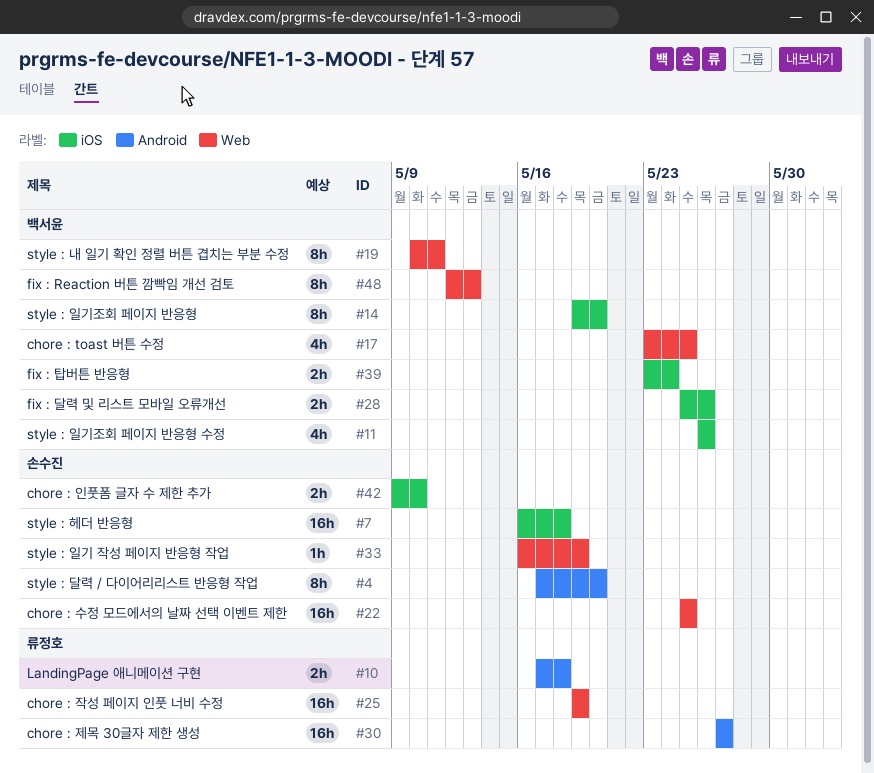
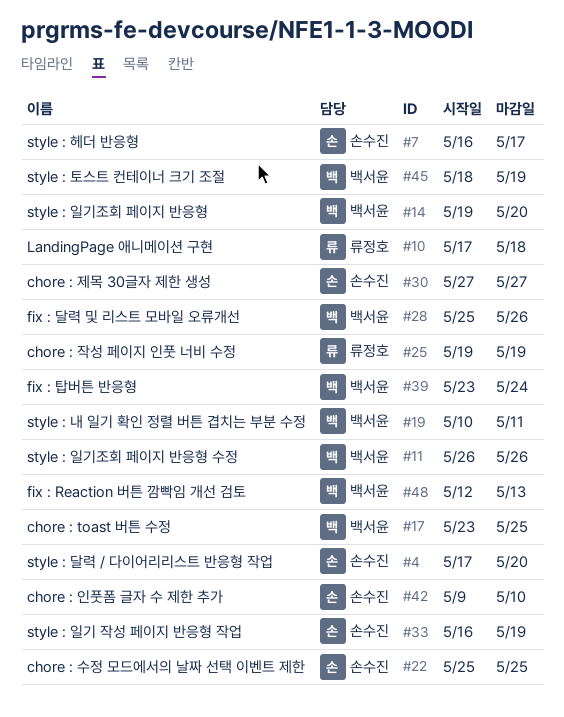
#7, due: May 18 -> May 17
#30, owner: 류정호 -> 손수진
#45: none -> present

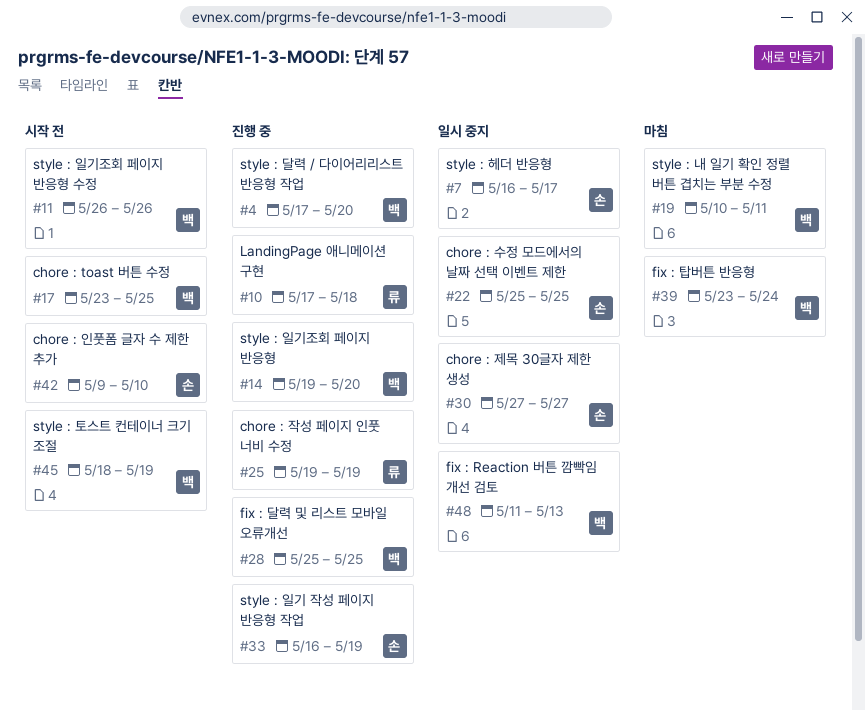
#4, owner: 손수진 -> 백서윤
#28, due: May 26 -> May 25
#48, start: May 12 -> May 11

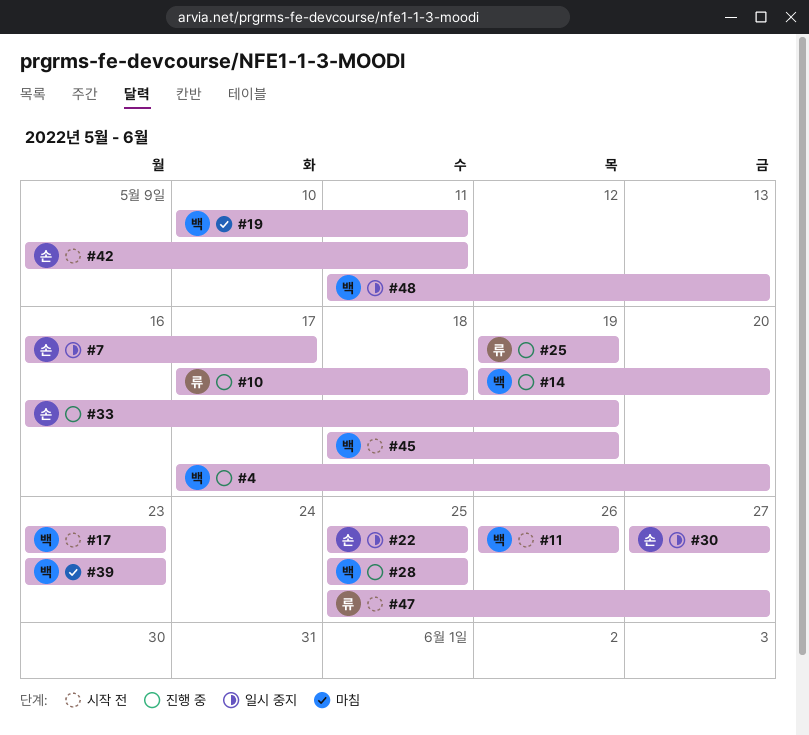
#17, due: May 25 -> May 23
#39, due: May 24 -> May 23
#42, due: May 10 -> May 11
#47: none -> present

